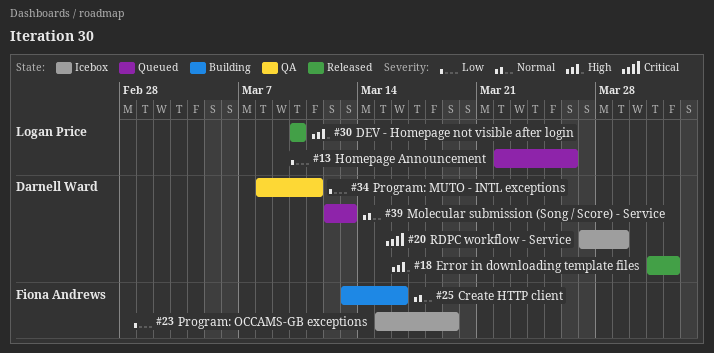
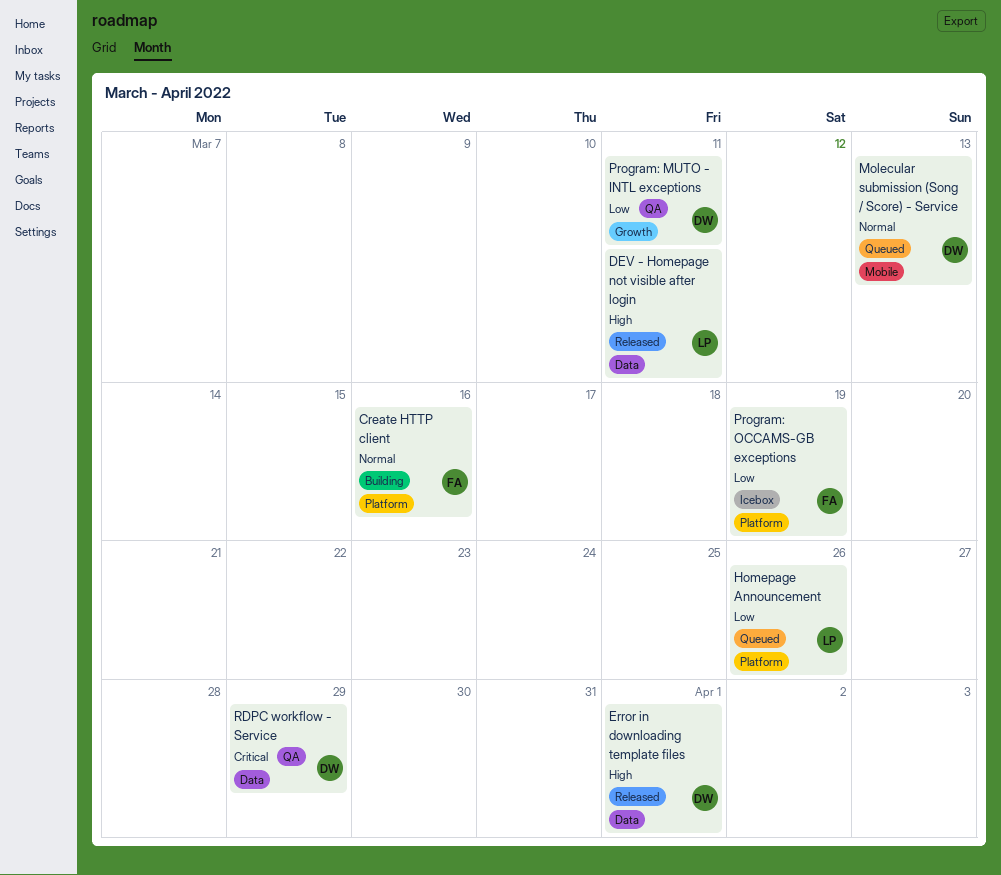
DEV - Homepage not visible after login, due: Mar 10 -> Mar 11
RDPC workflow - Service, status: Icebox -> QA

